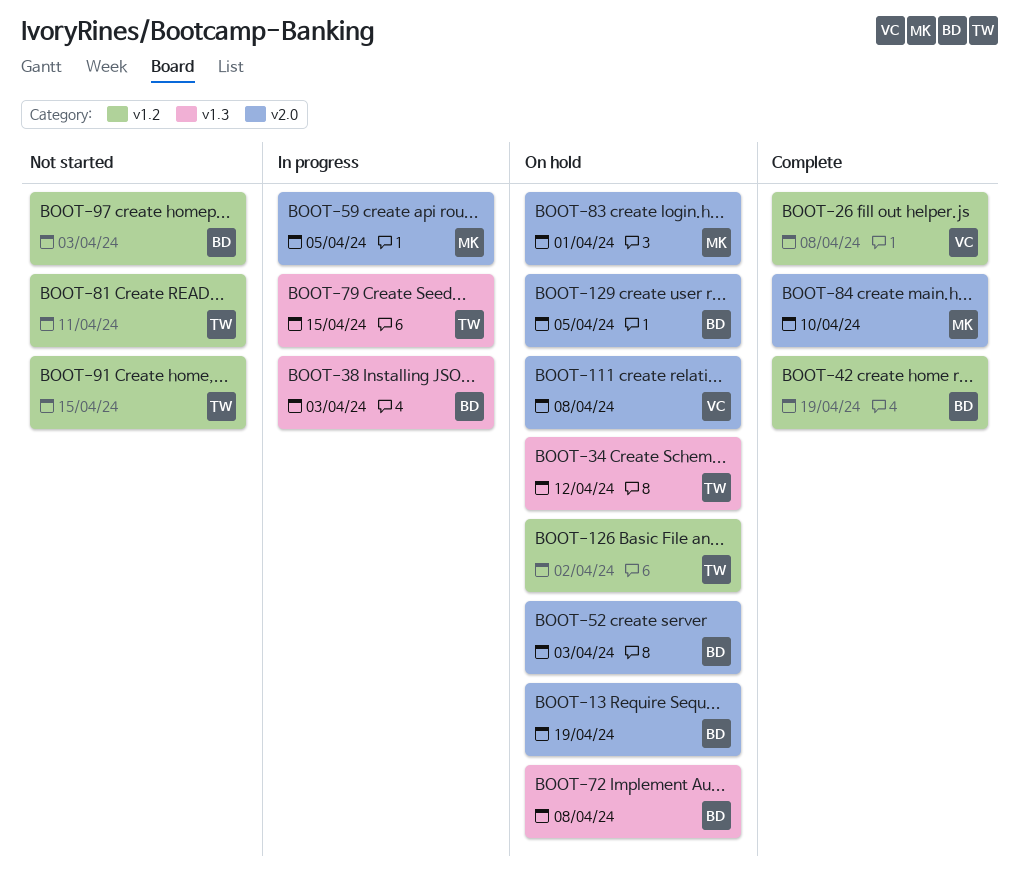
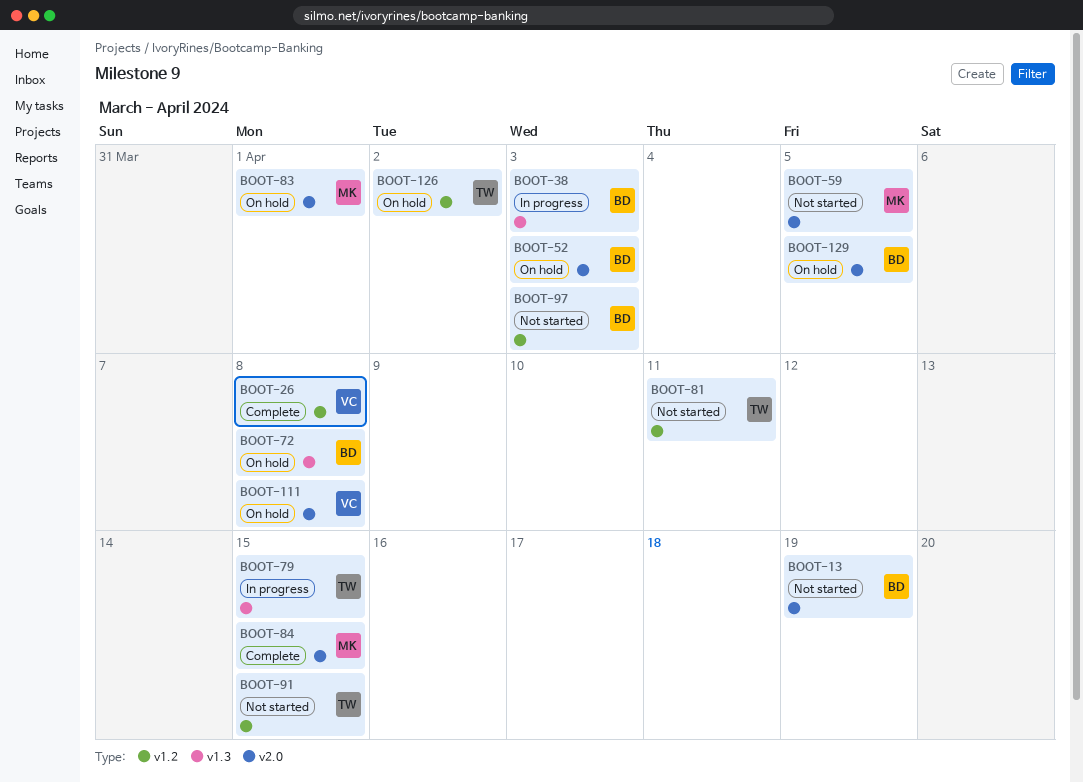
BOOT-13, status: On hold -> Not started
BOOT-34: present -> none
BOOT-42: present -> none
BOOT-59, status: In progress -> Not started
BOOT-84, due: Apr 10 -> Apr 15

